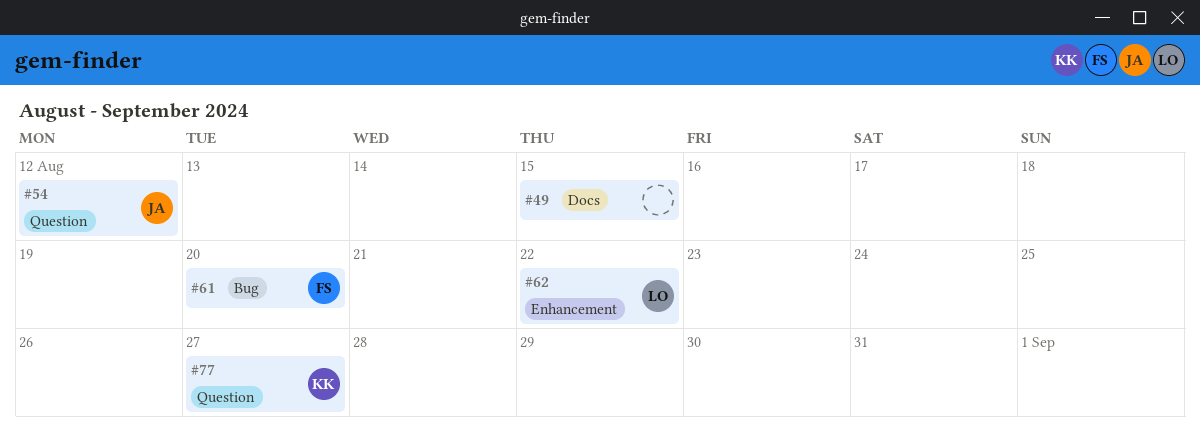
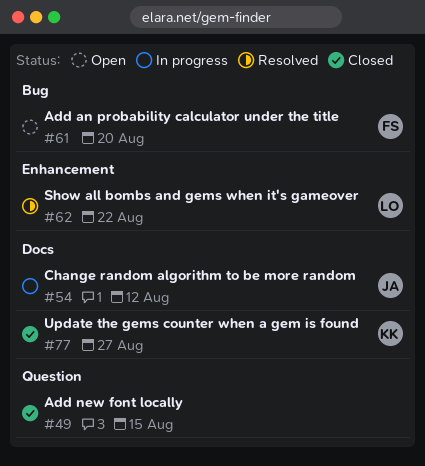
#49, label: Docs -> Question
#54, label: Question -> Docs
#77, label: Question -> Docs

